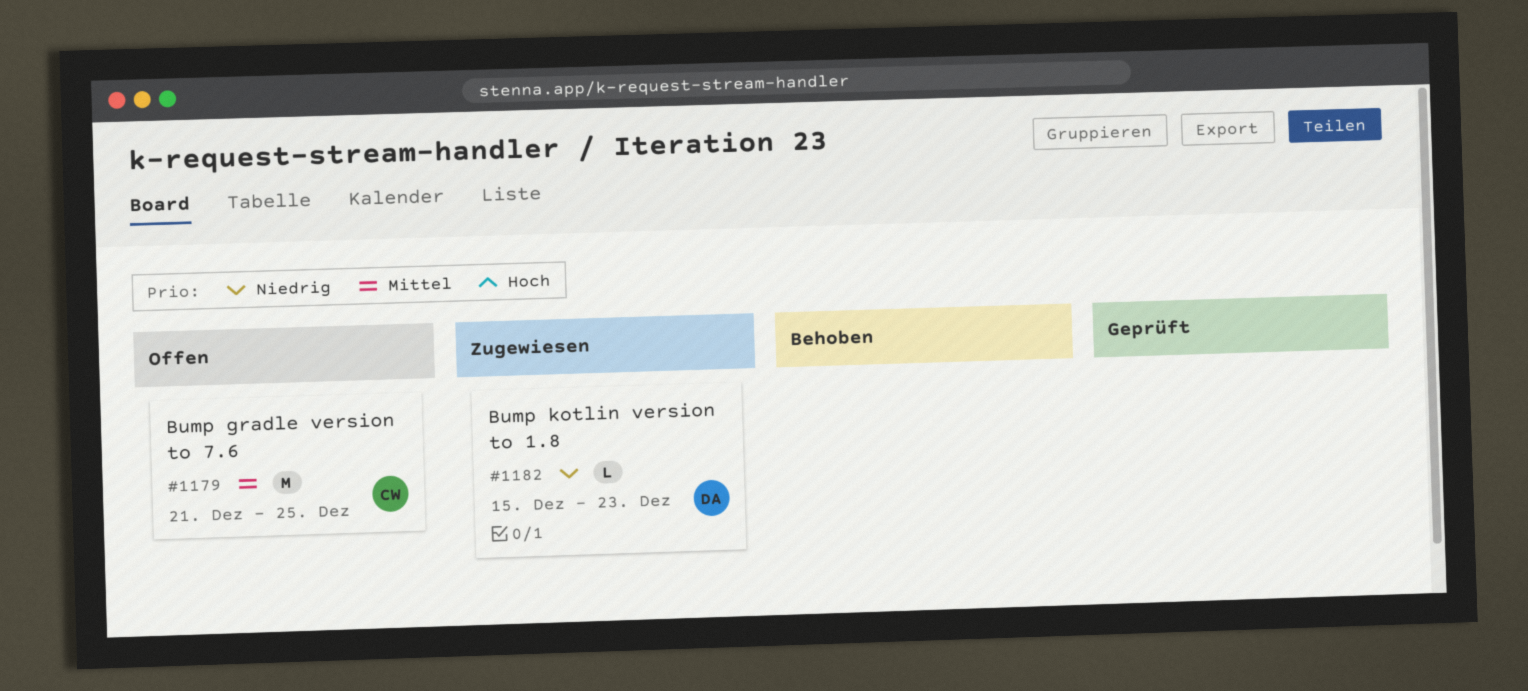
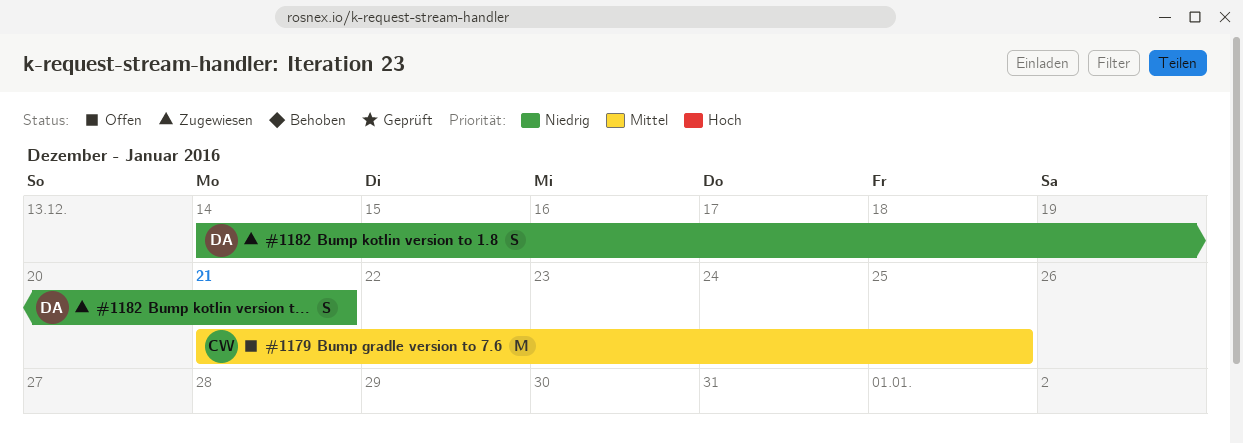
#1182, estimate: L -> S
#1182, start: Dec 15 -> Dec 14
#1182, due: Dec 23 -> Dec 21

